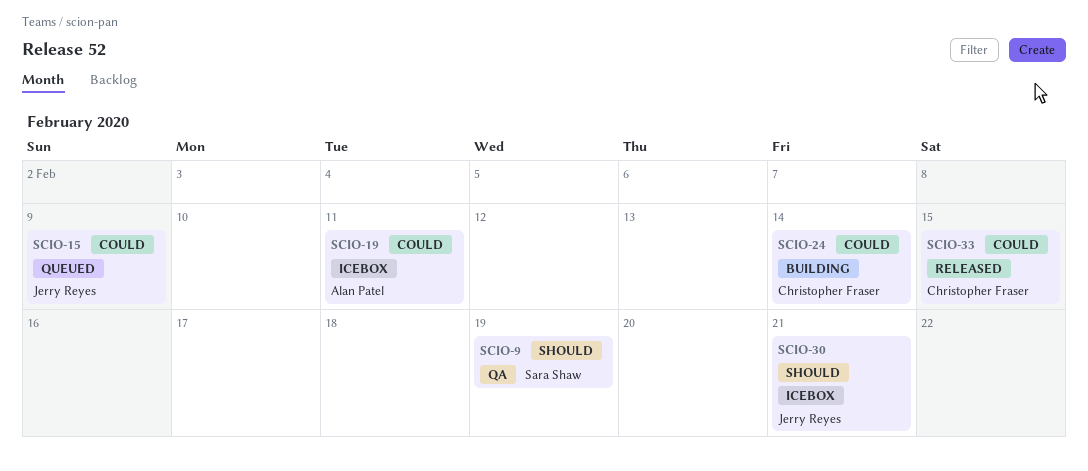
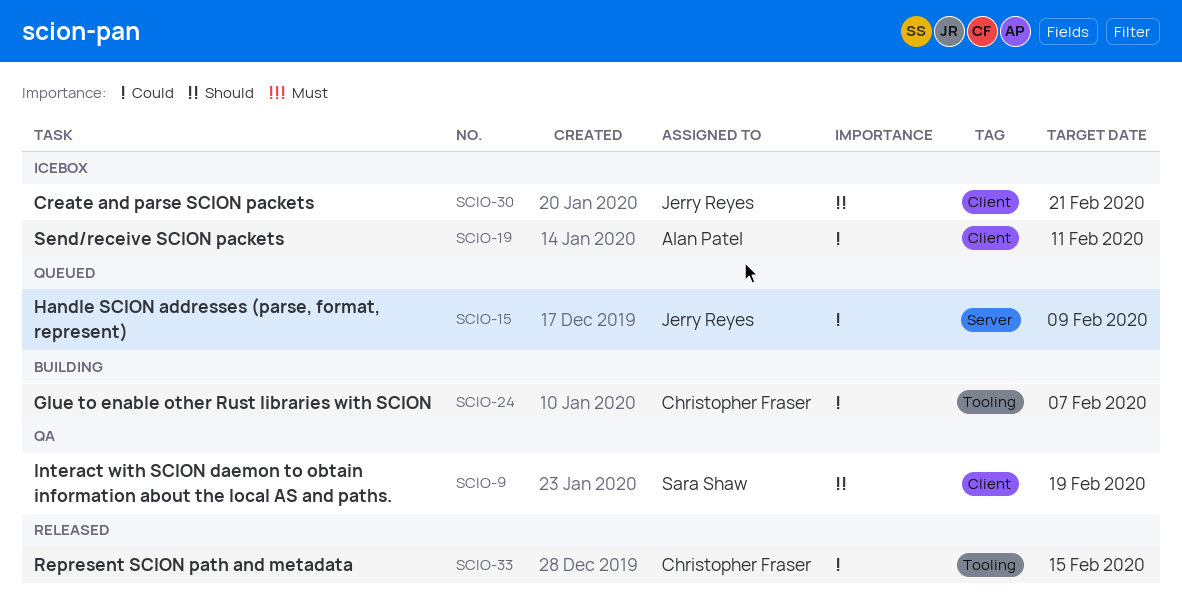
SCIO-24, due: Feb 14 -> Feb 7

